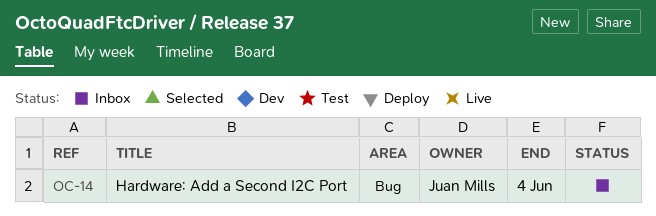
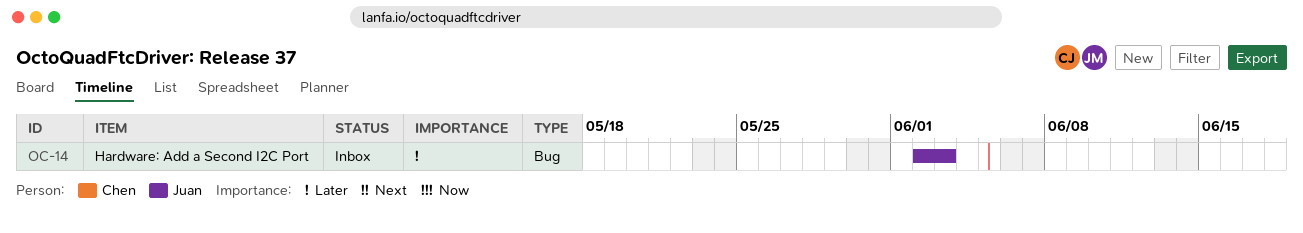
OC-14, due: Jun 4 -> Jun 3

